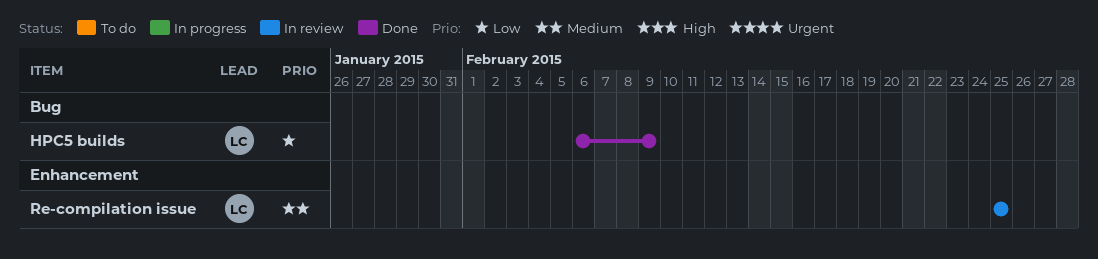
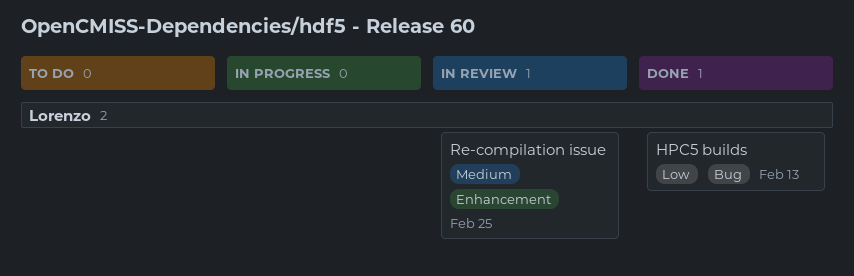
HPC5 builds, due: Feb 9 -> Feb 13

